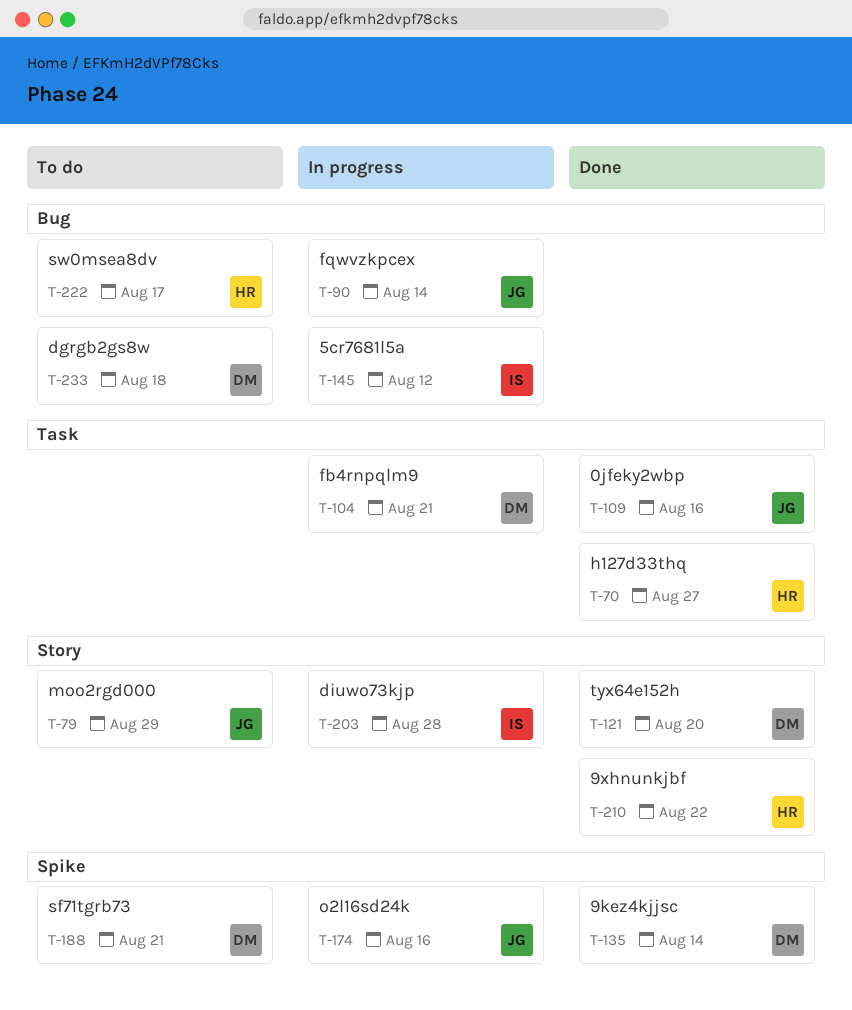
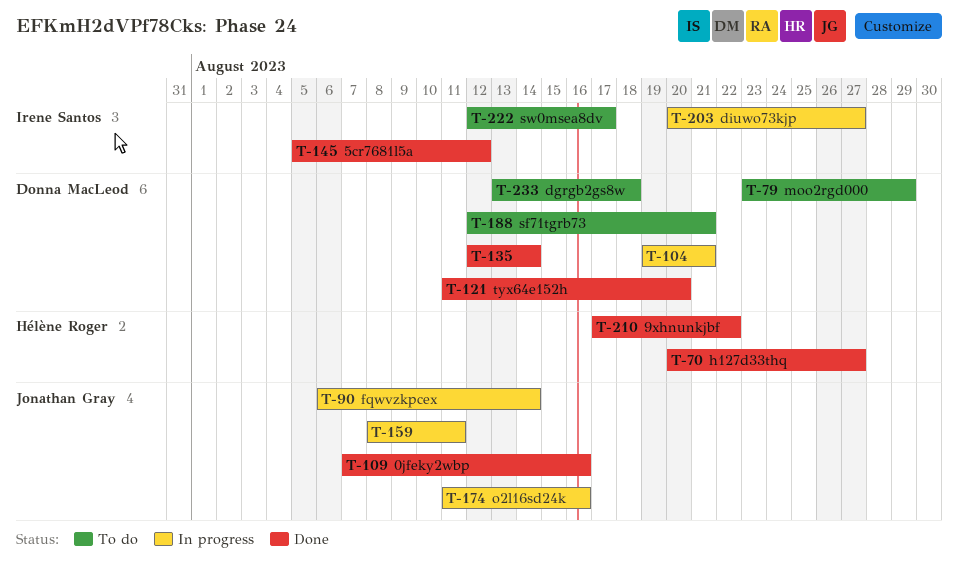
T-79, owner: Jonathan Gray -> Donna MacLeod
T-145, status: In progress -> Done
T-159: none -> present
T-203, due: Aug 28 -> Aug 27
T-222, owner: Hélène Roger -> Irene Santos

